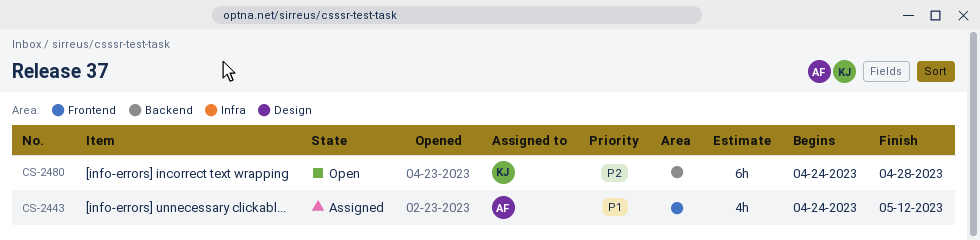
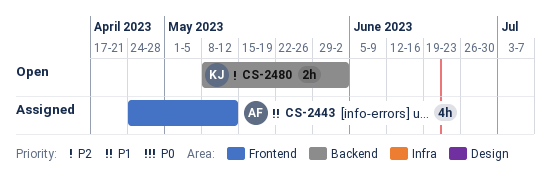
CS-2480, estimate: 6h -> 2h
CS-2480, start: Apr 24 -> May 8
CS-2480, due: Apr 28 -> Jun 2

